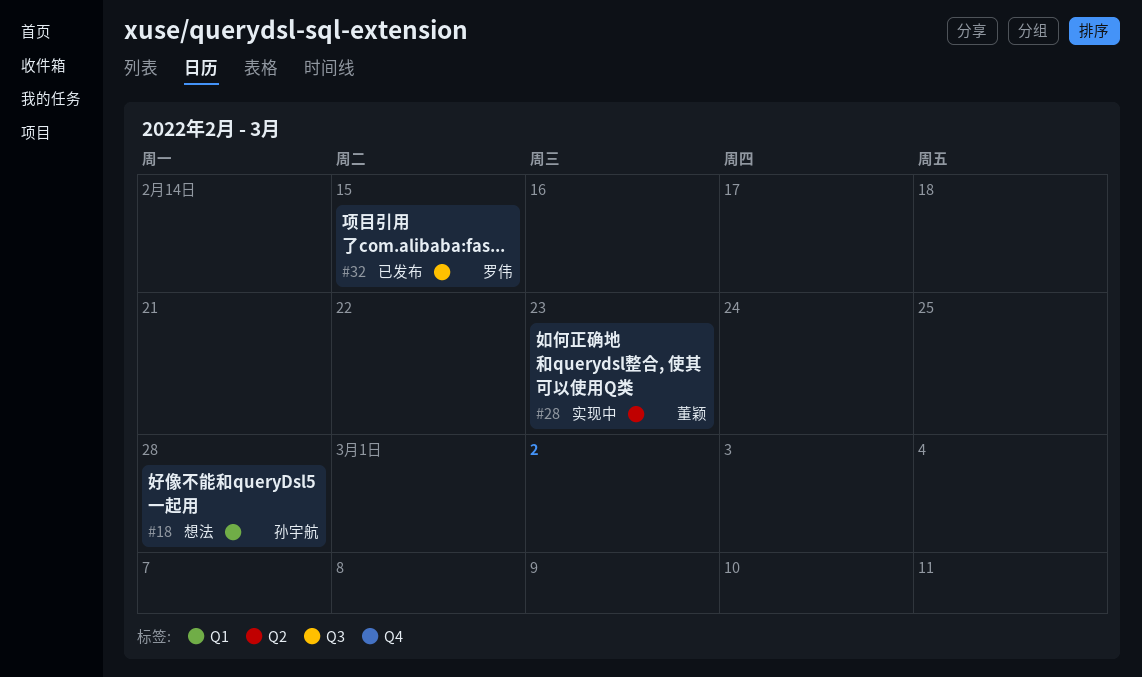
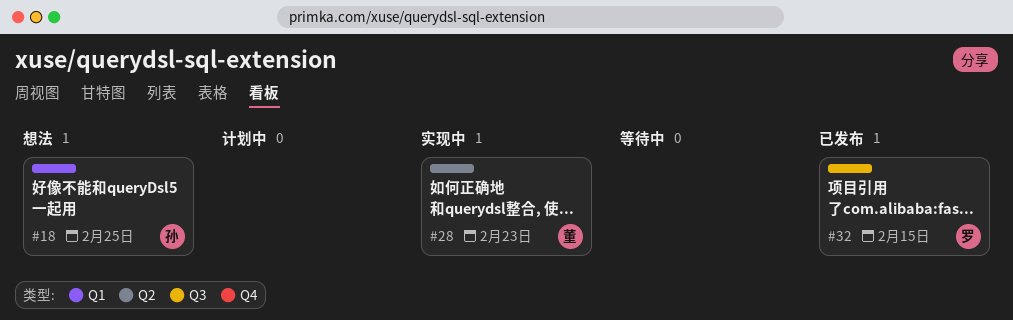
#18, due: Feb 28 -> Feb 25

